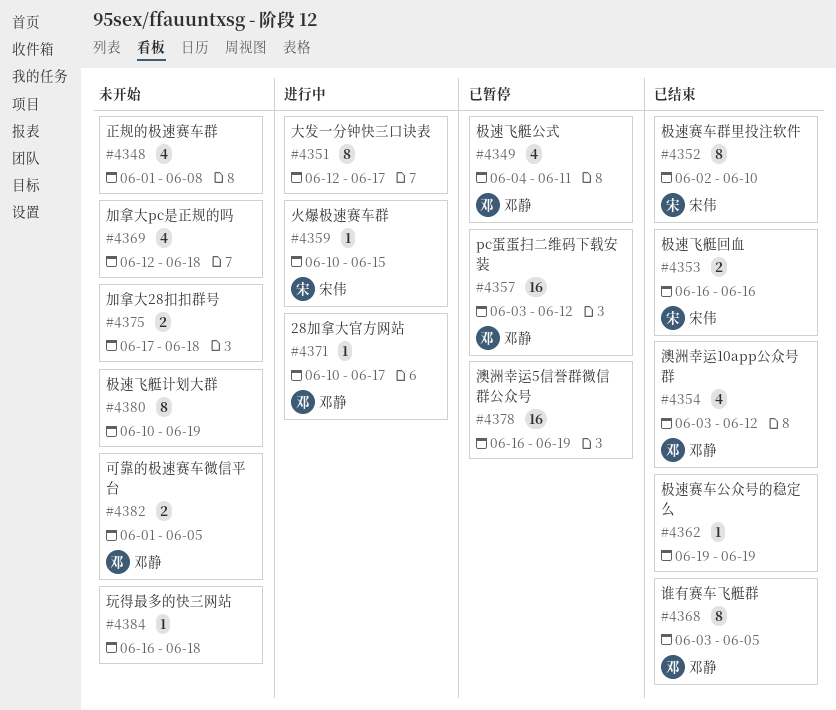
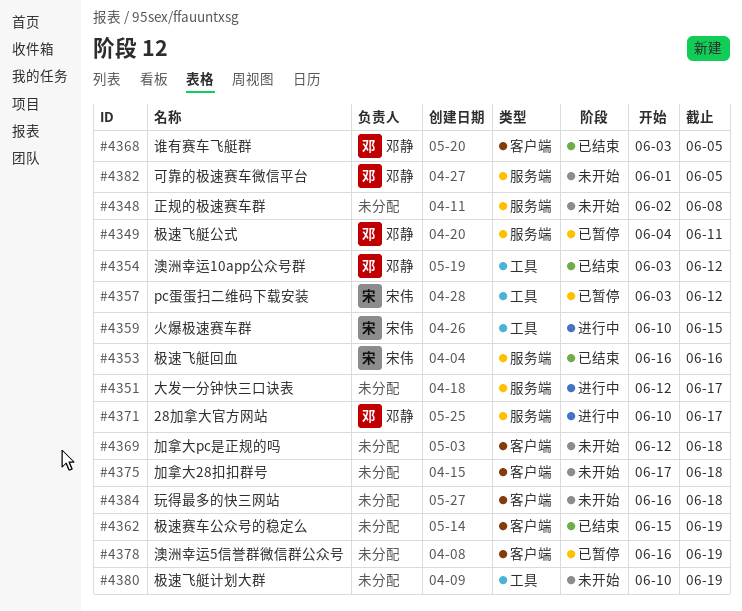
#4348, start: Jun 1 -> Jun 2
#4352: present -> none
#4357, owner: 邓静 -> 宋伟
#4362, start: Jun 19 -> Jun 15

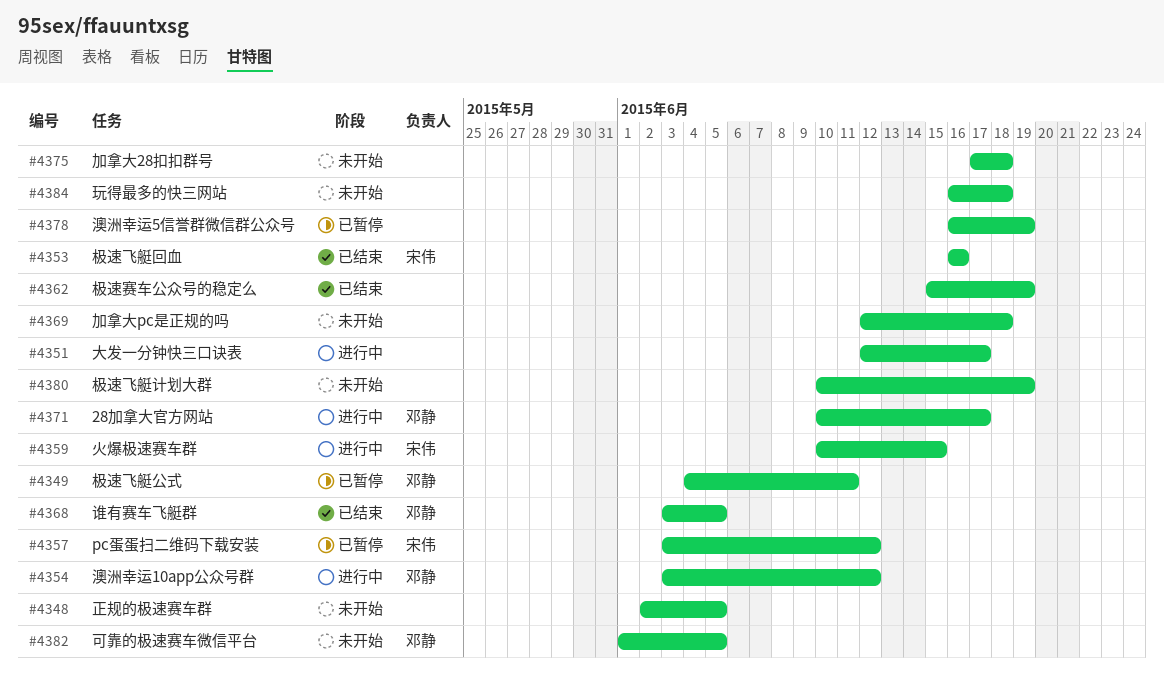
#4348, due: Jun 8 -> Jun 5
#4354, status: 已结束 -> 进行中

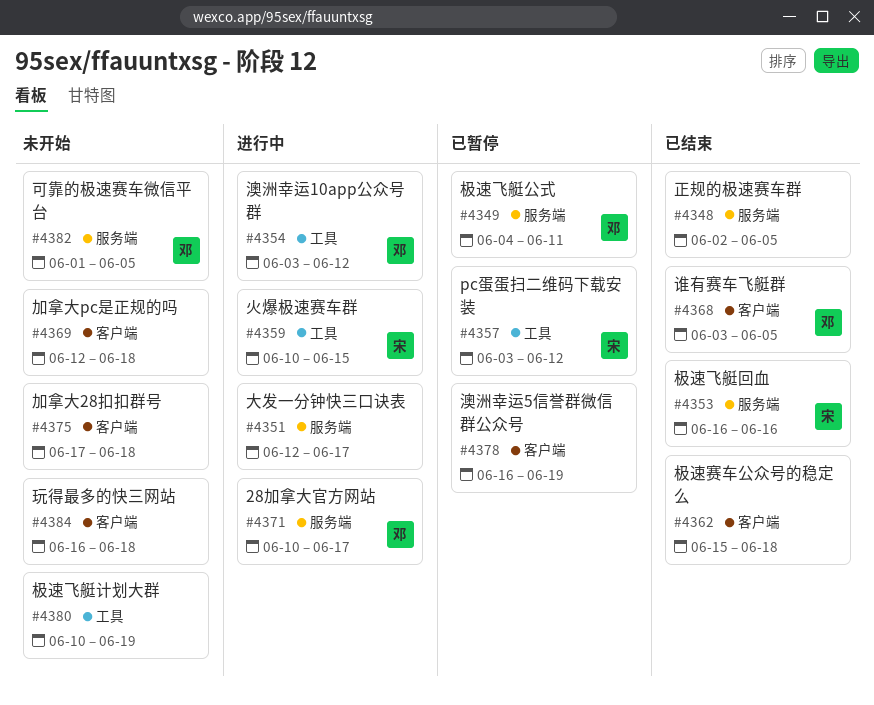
#4348, status: 未开始 -> 已结束
#4362, due: Jun 19 -> Jun 18

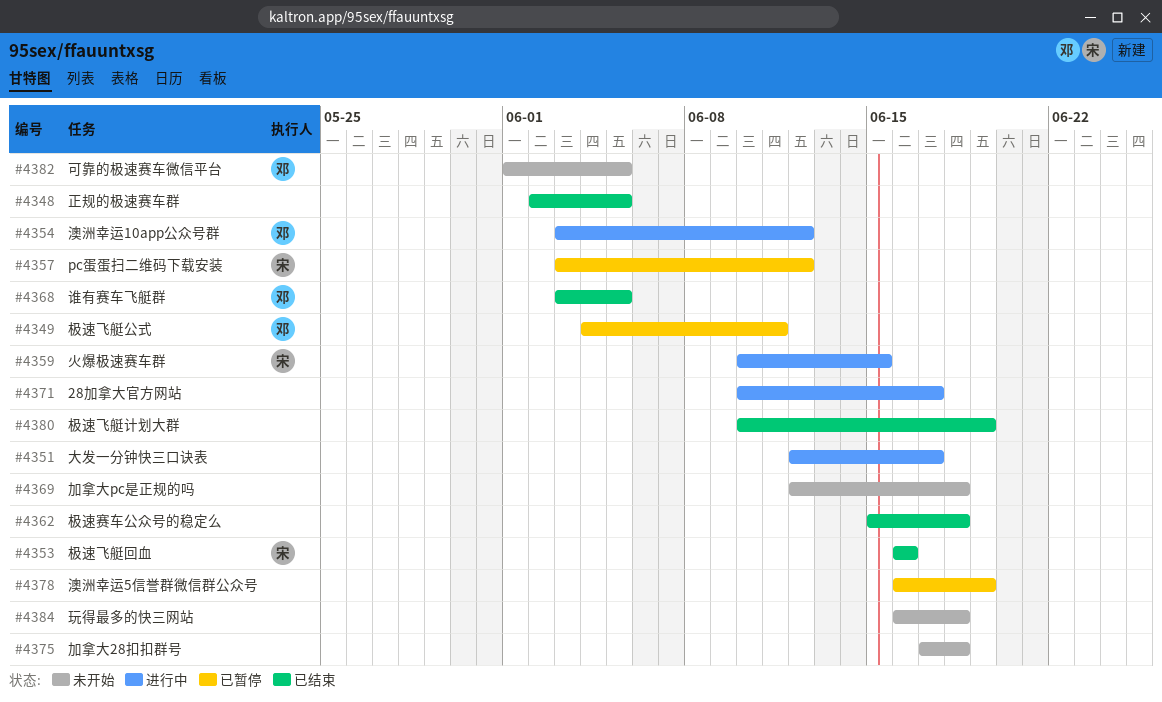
#4371, owner: 邓 -> none
#4380, status: 未开始 -> 已结束

